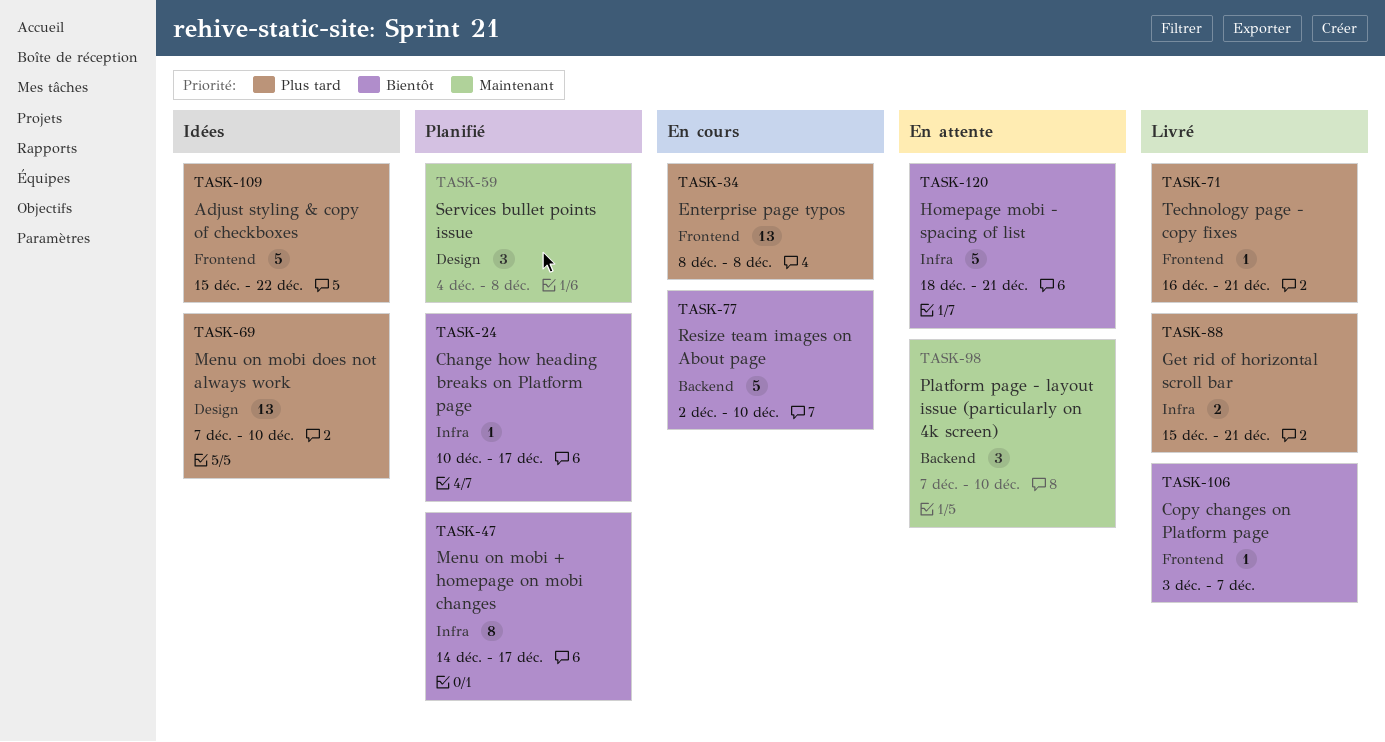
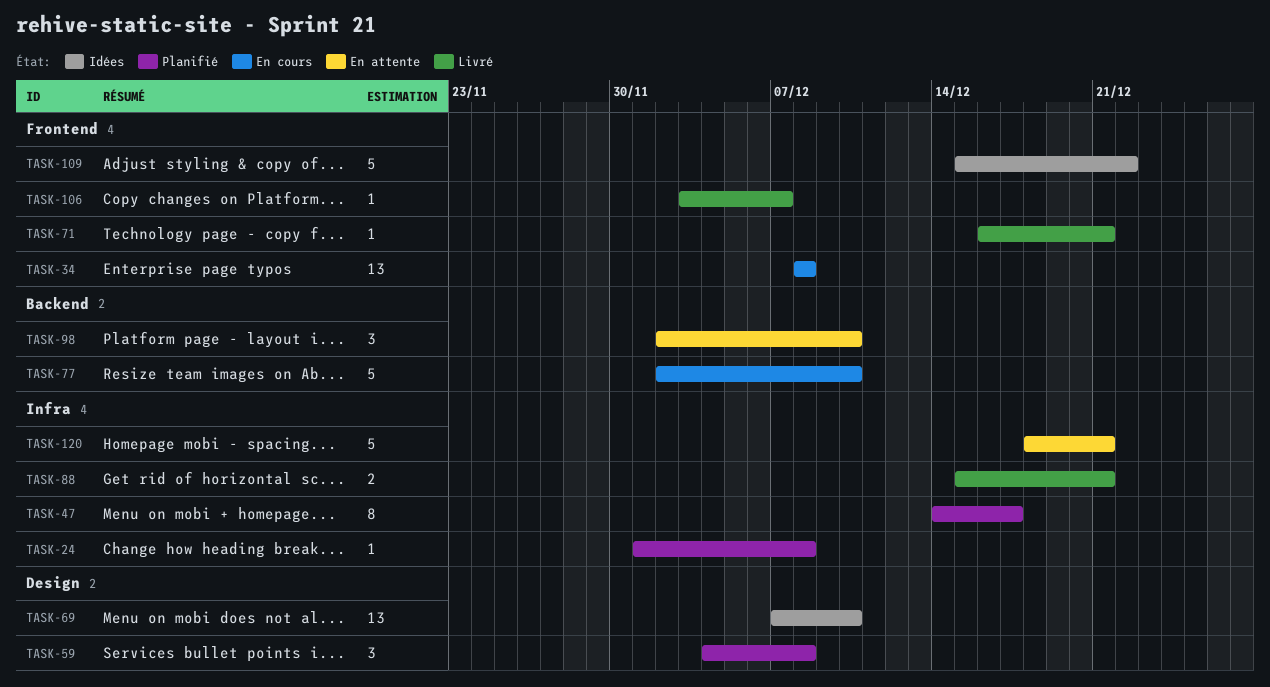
TASK-24, start: Dec 10 -> Dec 1
TASK-24, due: Dec 17 -> Dec 8
TASK-98, start: Dec 7 -> Dec 2

